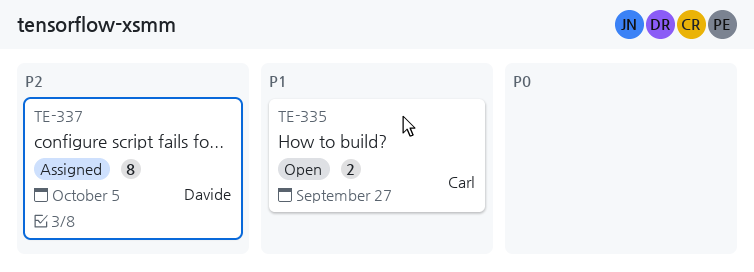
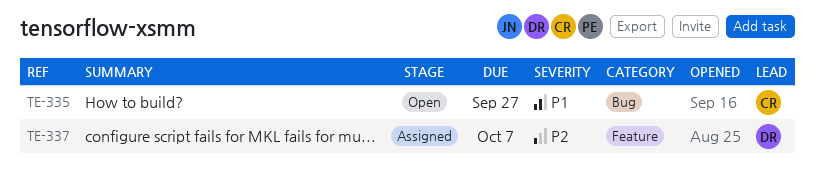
TE-337, due: Oct 5 -> Oct 7

